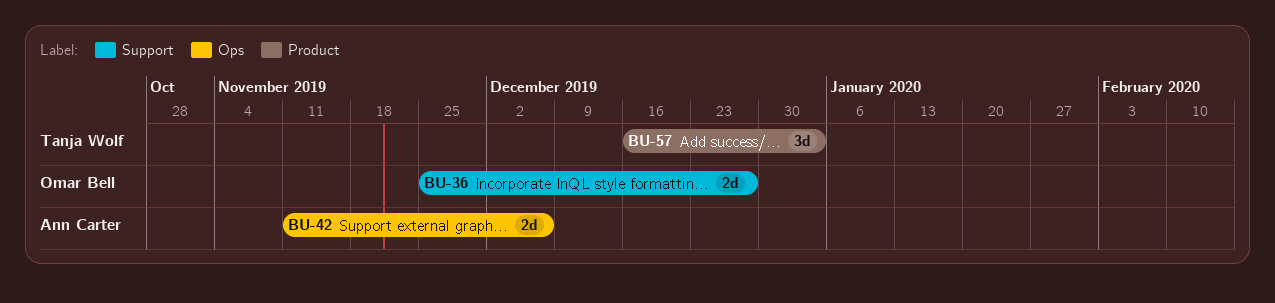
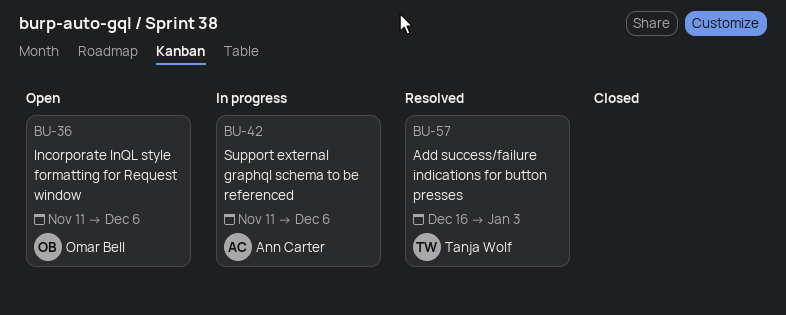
BU-36, start: Nov 25 -> Nov 11
BU-36, due: Dec 27 -> Dec 6

